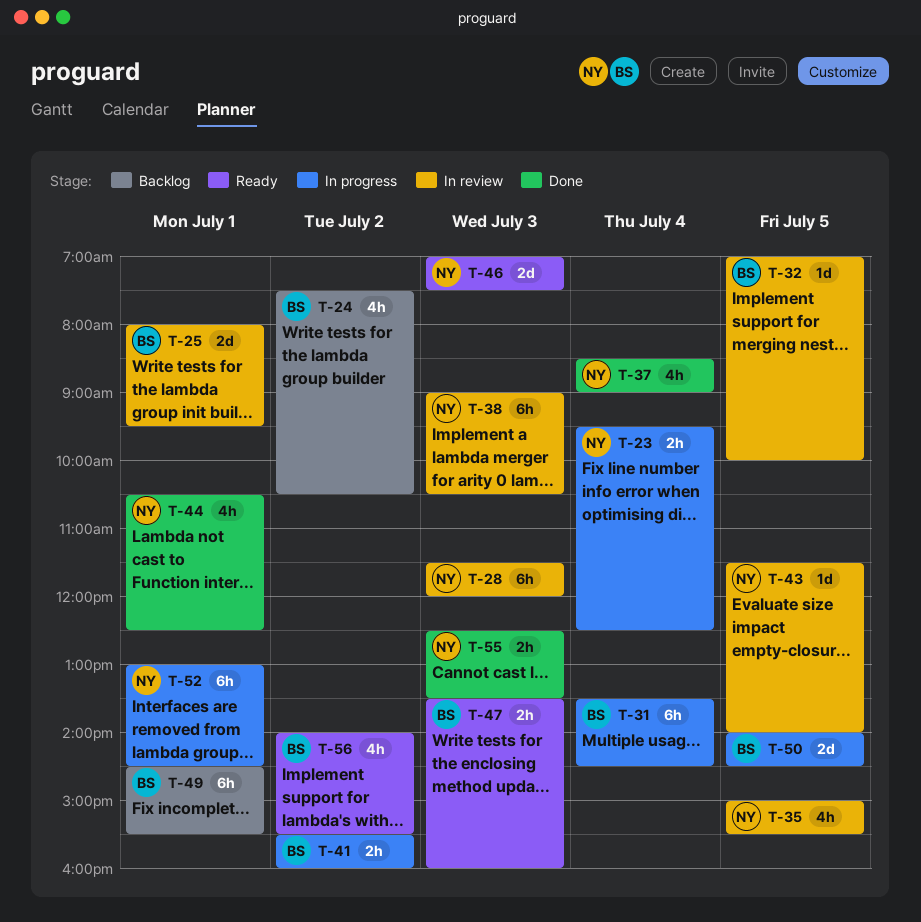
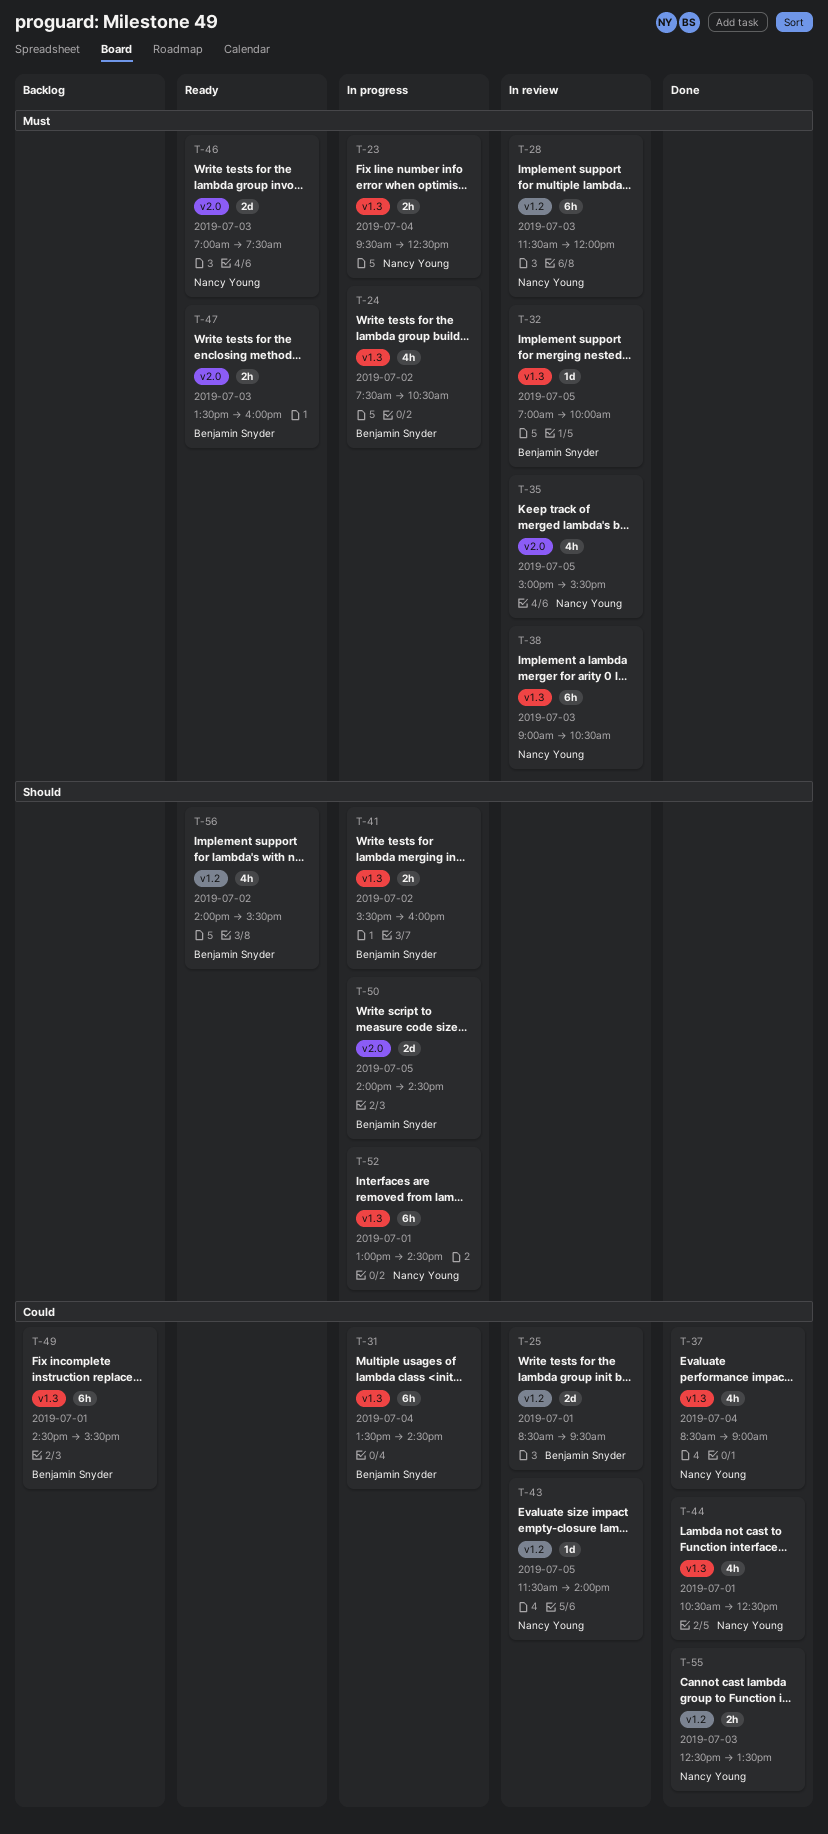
T-24, status: Backlog -> In progress
T-25, begins: 08:00 -> 08:30

